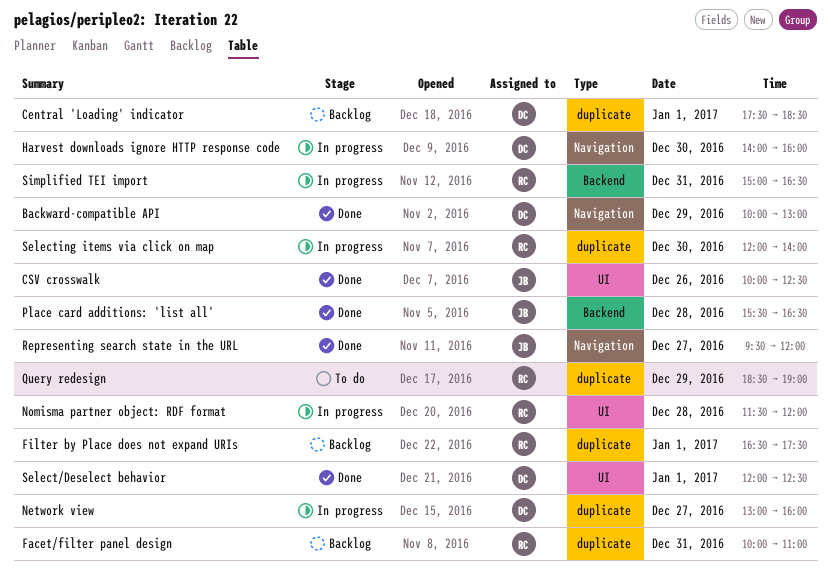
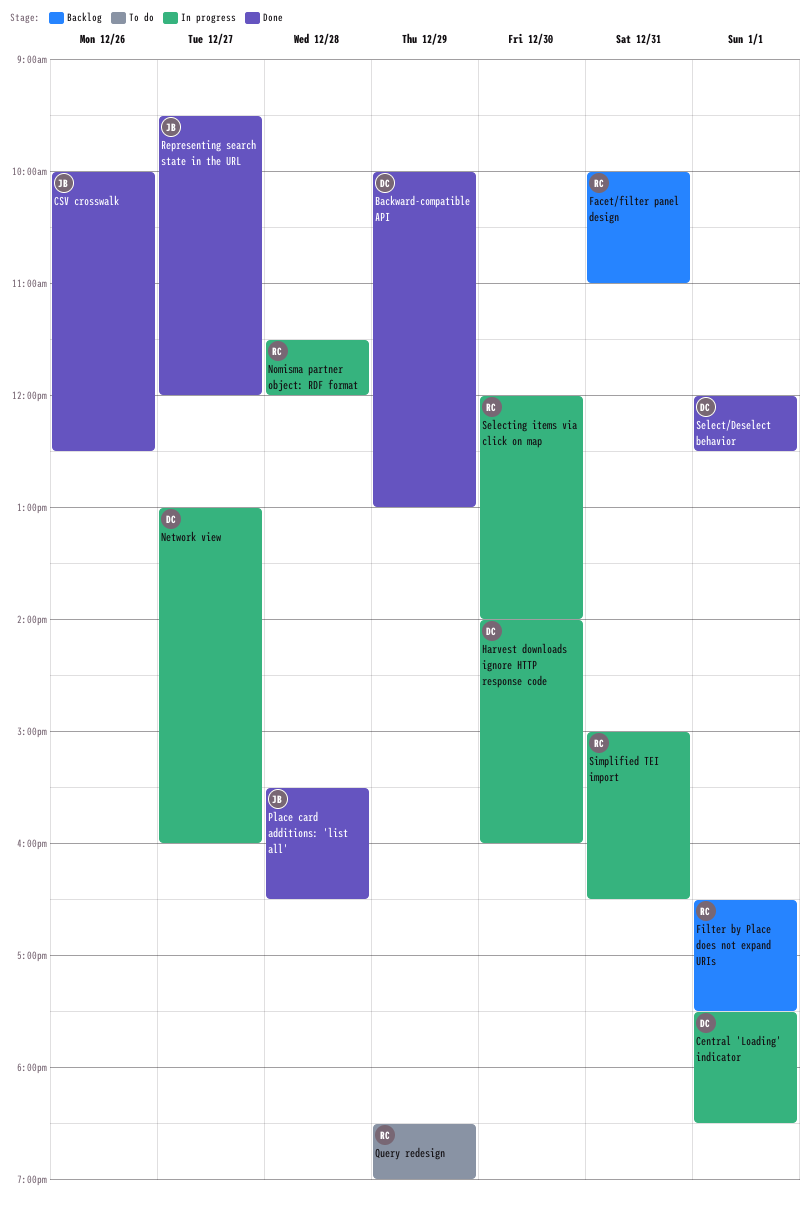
Central 'Loading' indicator, status: Backlog -> In progress

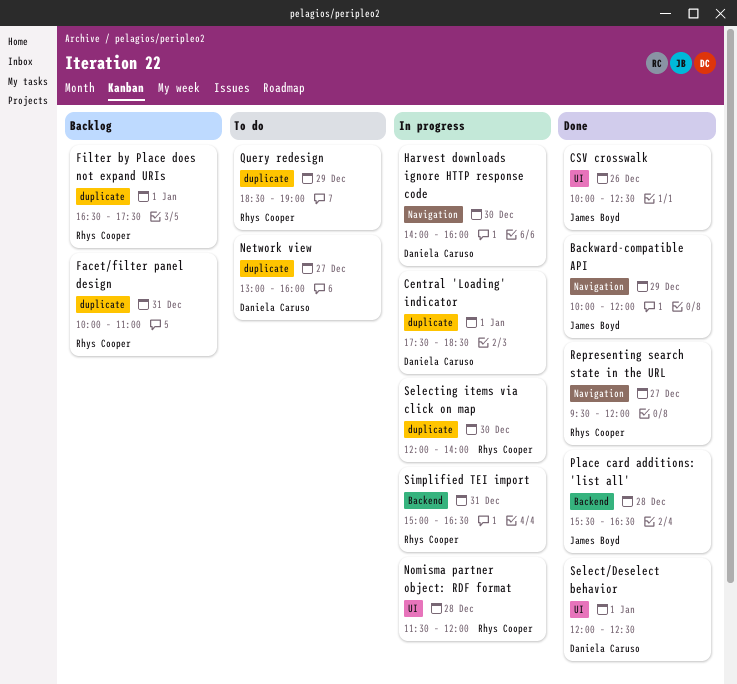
Backward-compatible API, owner: Daniela Caruso -> James Boyd
Backward-compatible API, ends: 13:00 -> 12:00
Network view, status: In progress -> To do
Representing search state in the URL, owner: James Boyd -> Rhys Cooper

